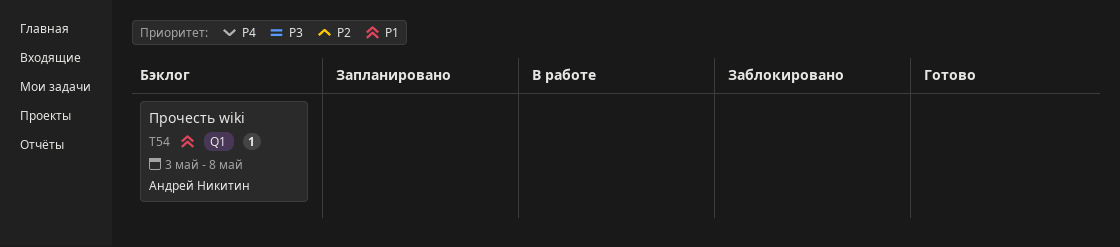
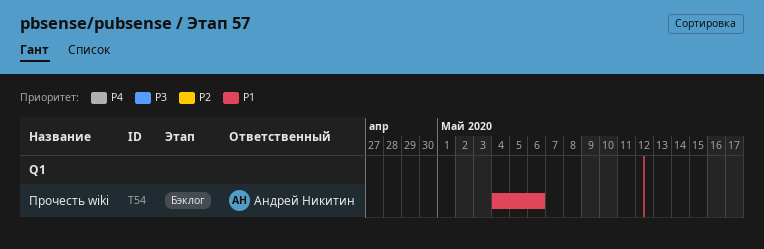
T54, start: May 3 -> May 4
T54, due: May 8 -> May 6

